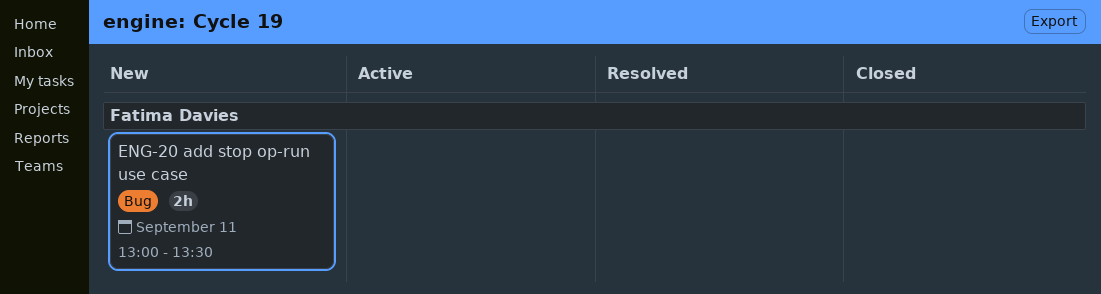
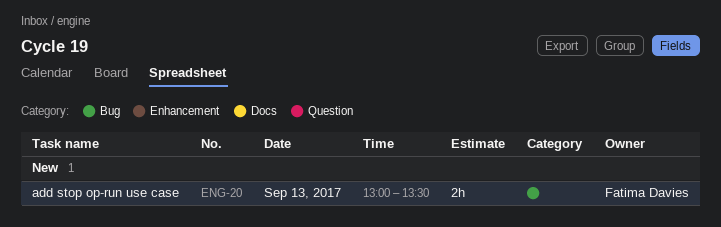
ENG-20, day: Sep 11 -> Sep 13

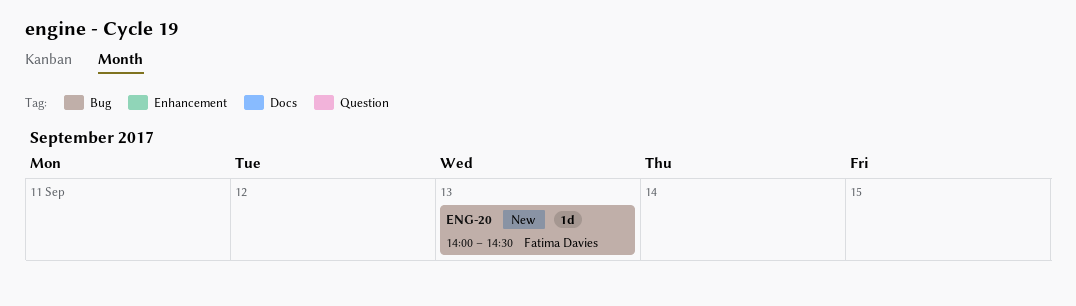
ENG-20, estimate: 2h -> 1d
ENG-20, begins: 13:00 -> 14:00
ENG-20, ends: 13:30 -> 14:30

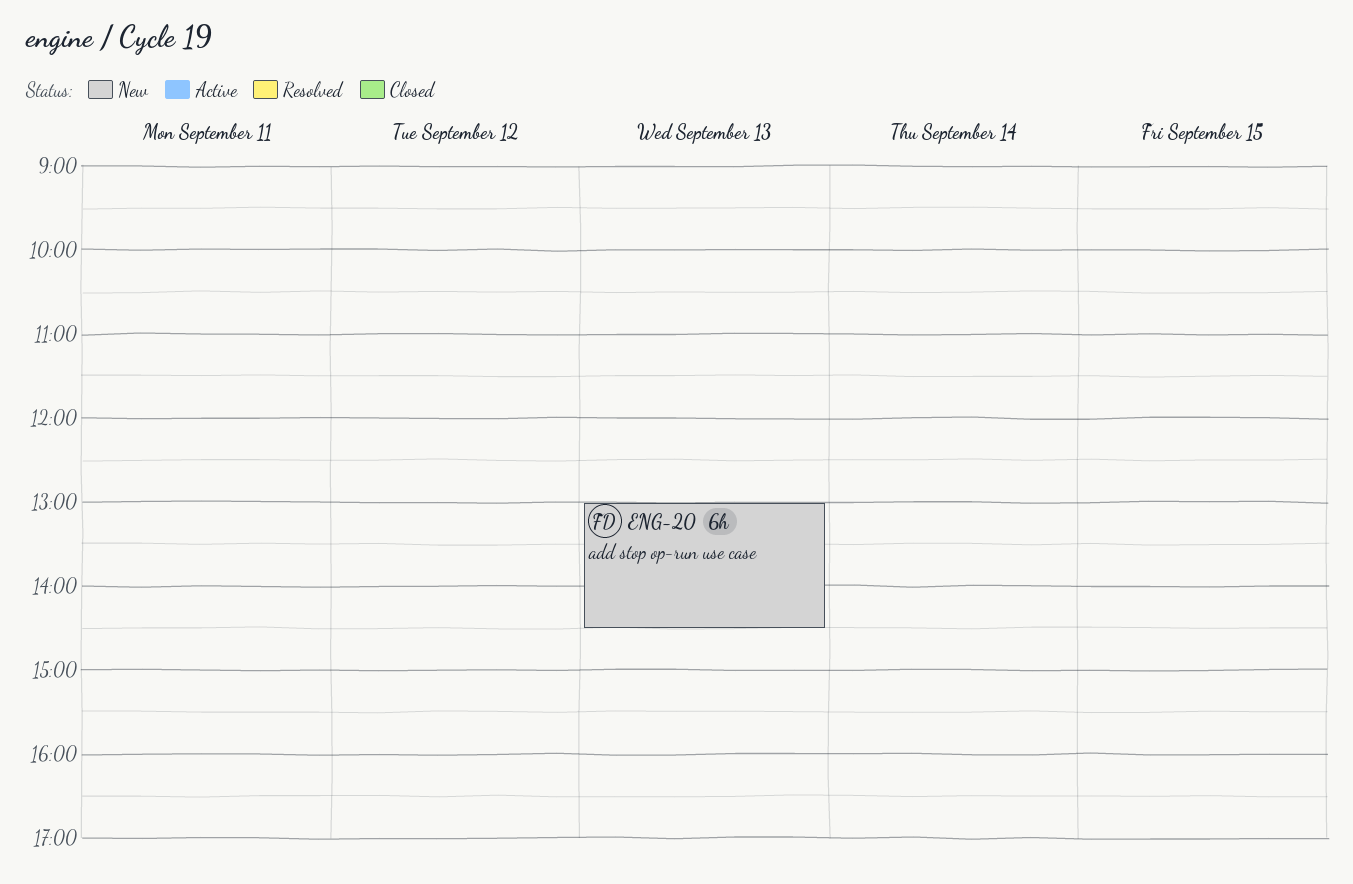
ENG-20, estimate: 1d -> 6h
ENG-20, begins: 14:00 -> 13:00

